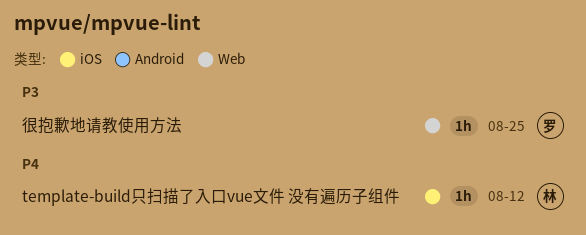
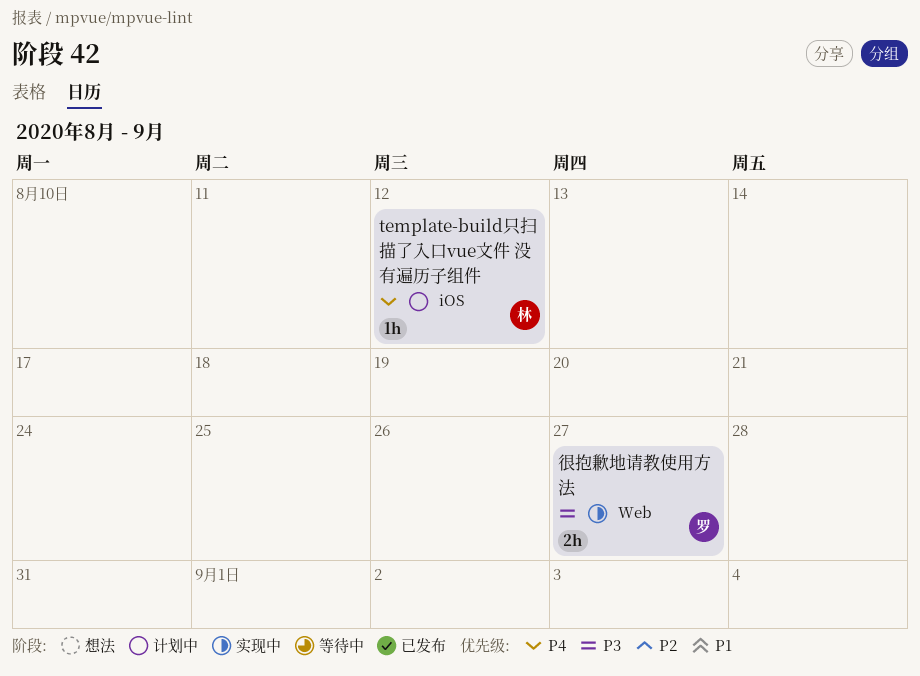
很抱歉地请教使用方法, estimate: 1h -> 2h
很抱歉地请教使用方法, due: Aug 25 -> Aug 27

